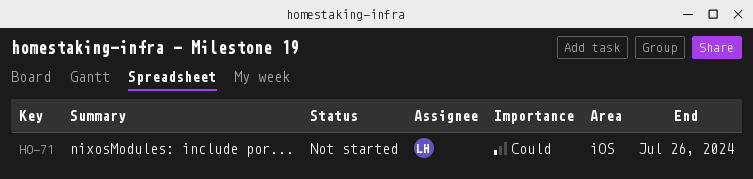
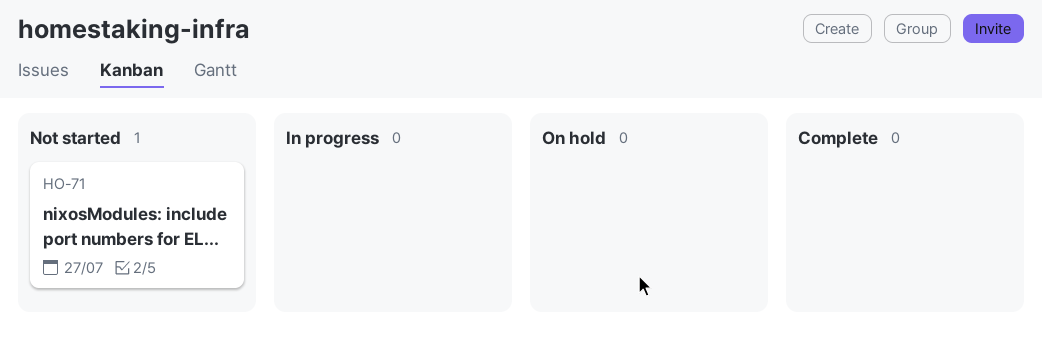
HO-71, due: Jul 26 -> Jul 27

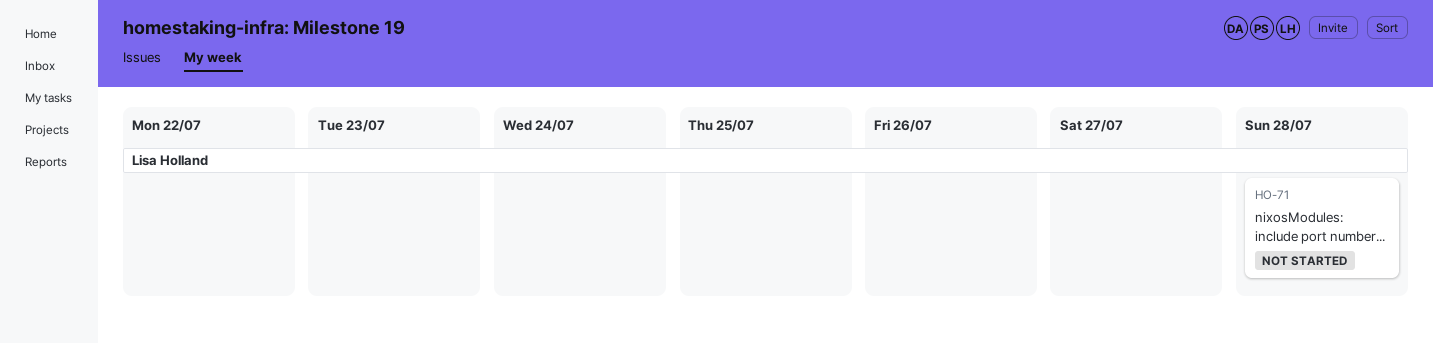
HO-71, due: Jul 27 -> Jul 28

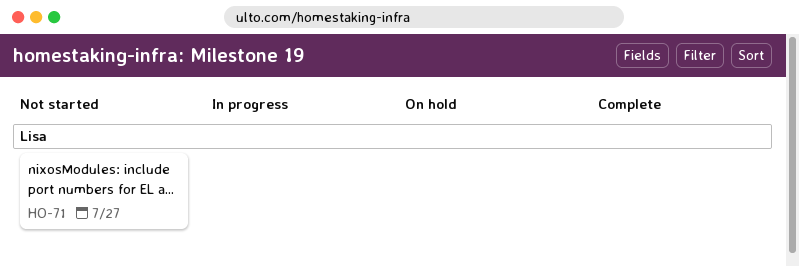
HO-71, due: Jul 28 -> Jul 27

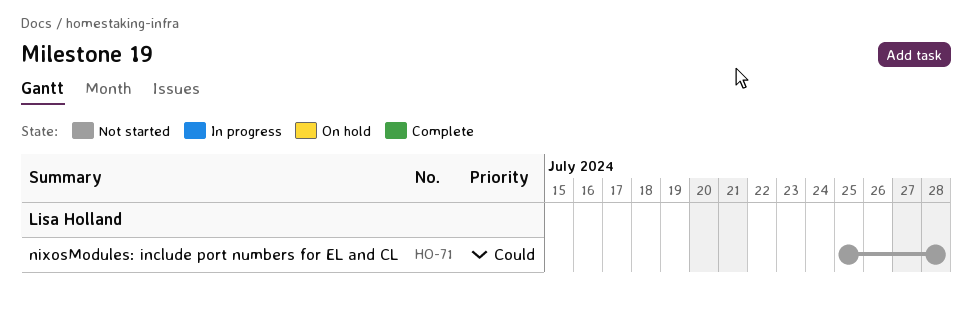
HO-71, due: Jul 27 -> Jul 28

